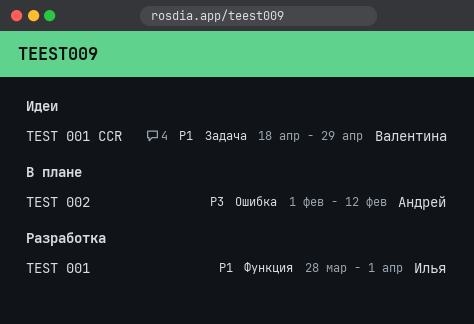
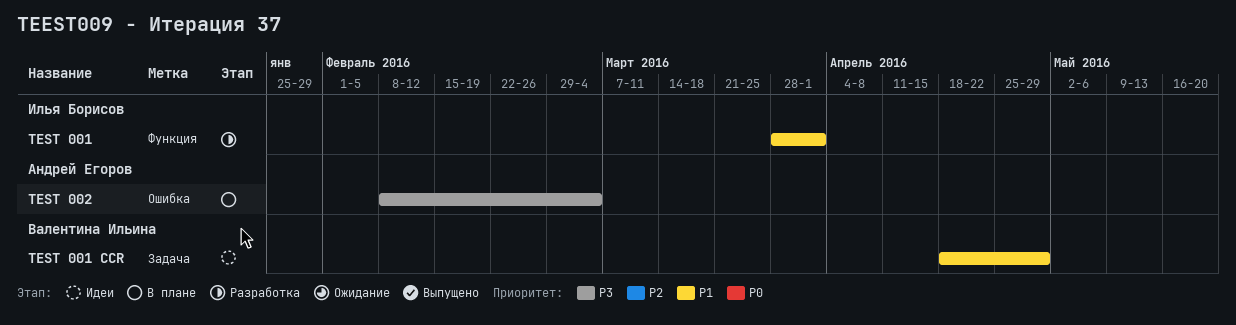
TEST 002, start: Feb 1 -> Feb 8
TEST 002, due: Feb 12 -> Mar 4

